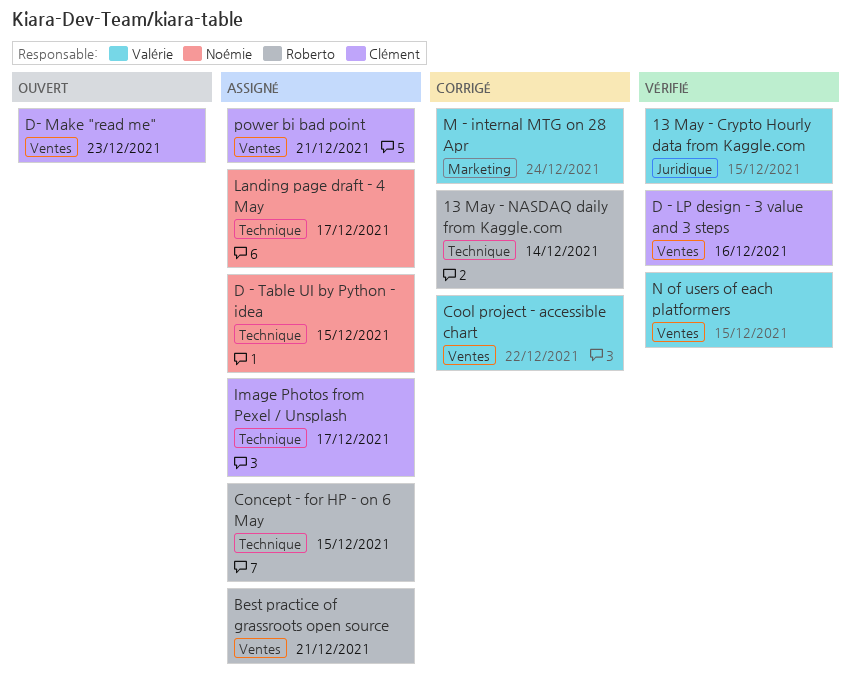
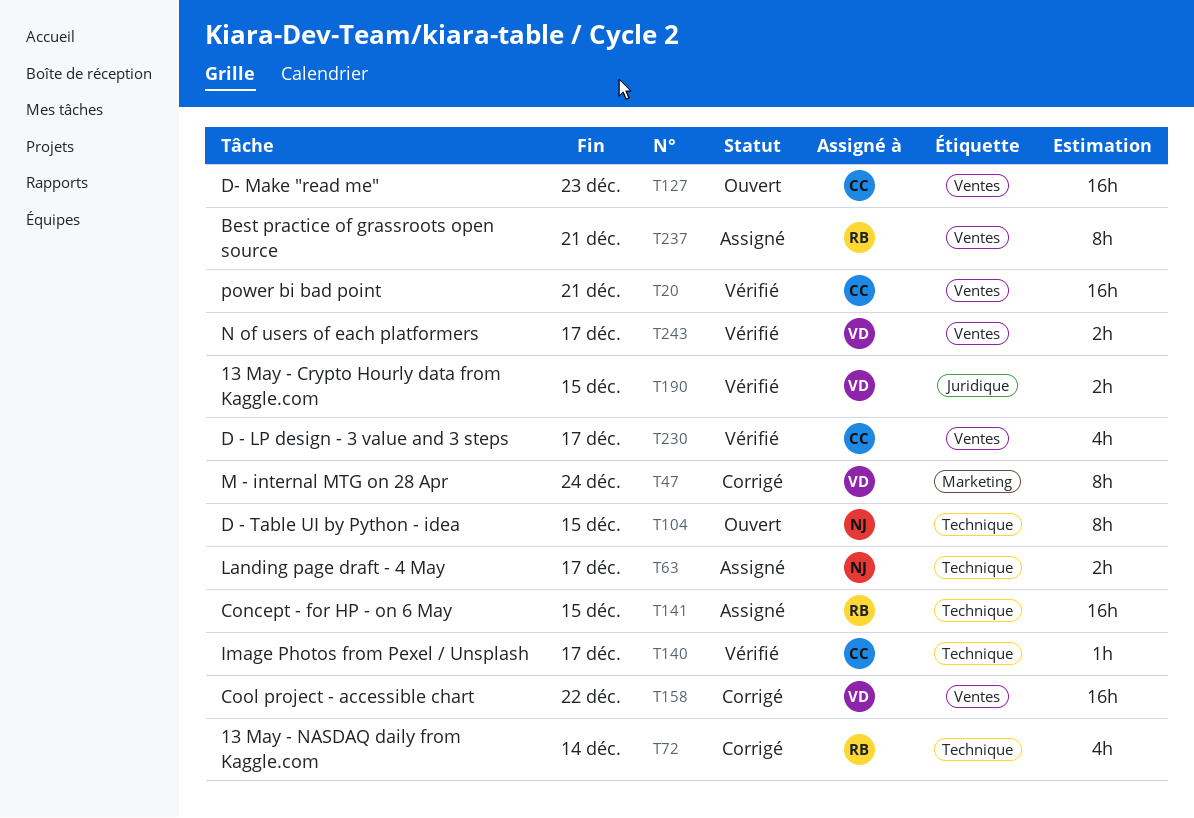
D - LP design - 3 value and 3 steps, due: Dec 16 -> Dec 17
D - Table UI by Python - idea, status: Assigné -> Ouvert
Image Photos from Pexel / Unsplash, status: Assigné -> Vérifié
N of users of each platformers, due: Dec 15 -> Dec 17
power bi bad point, status: Assigné -> Vérifié

